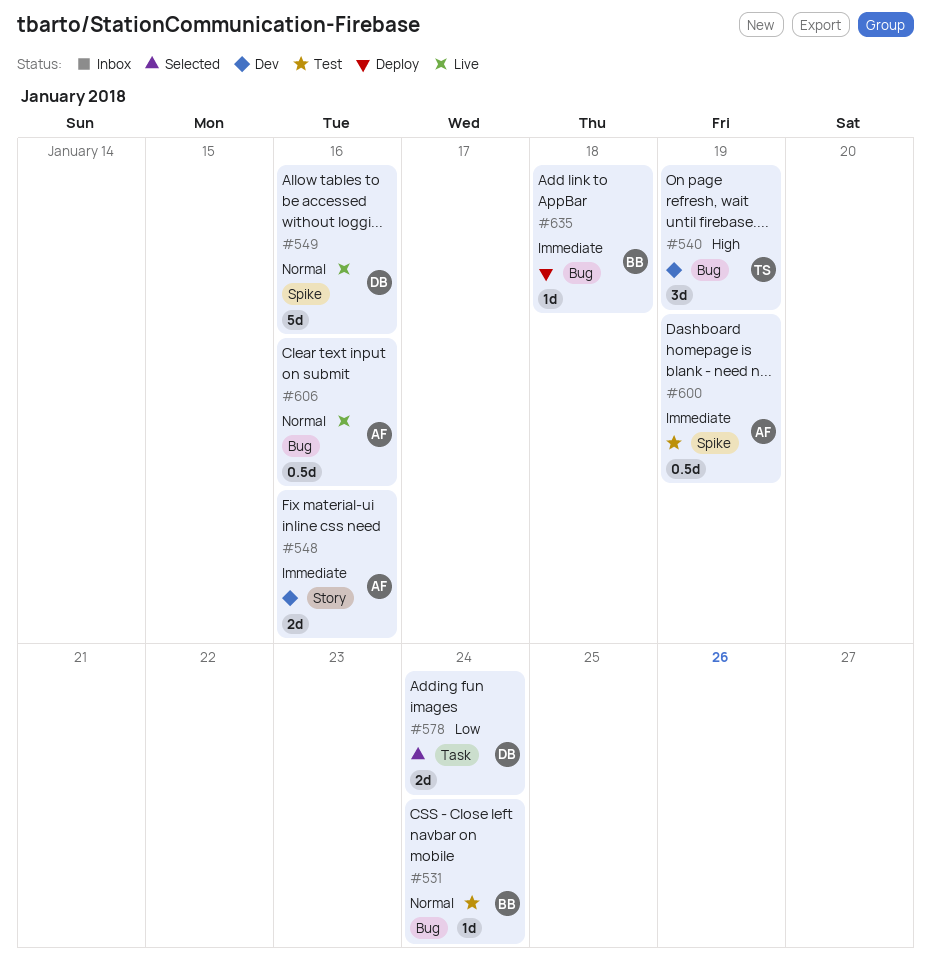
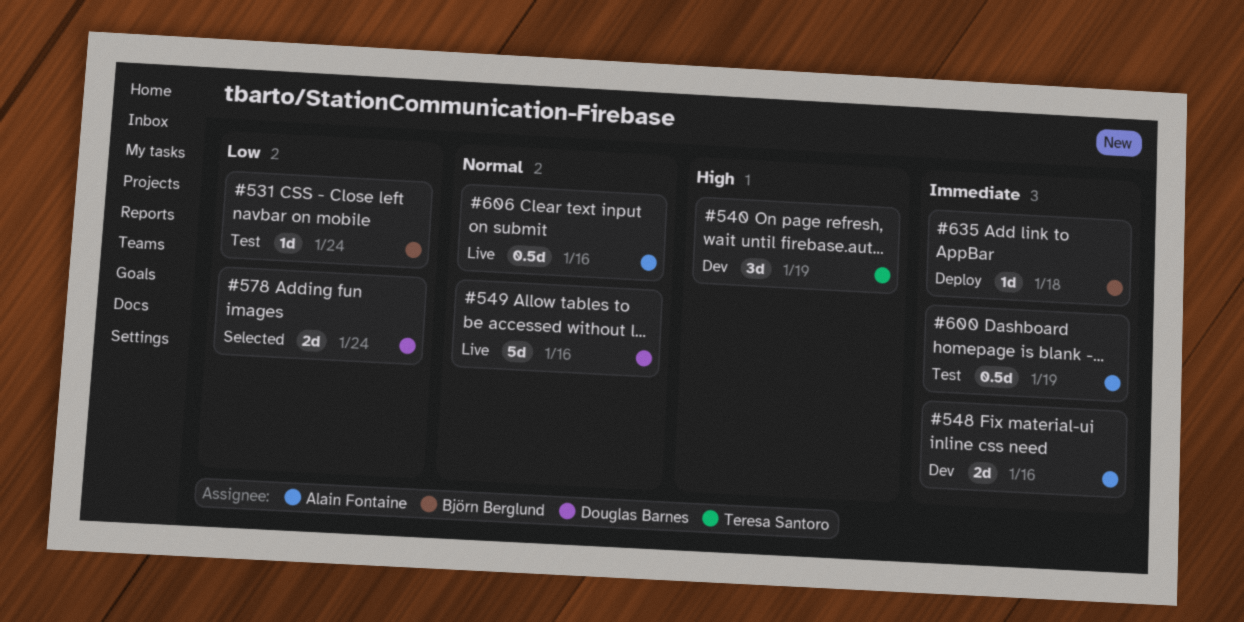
#531, priority: Normal -> Low

